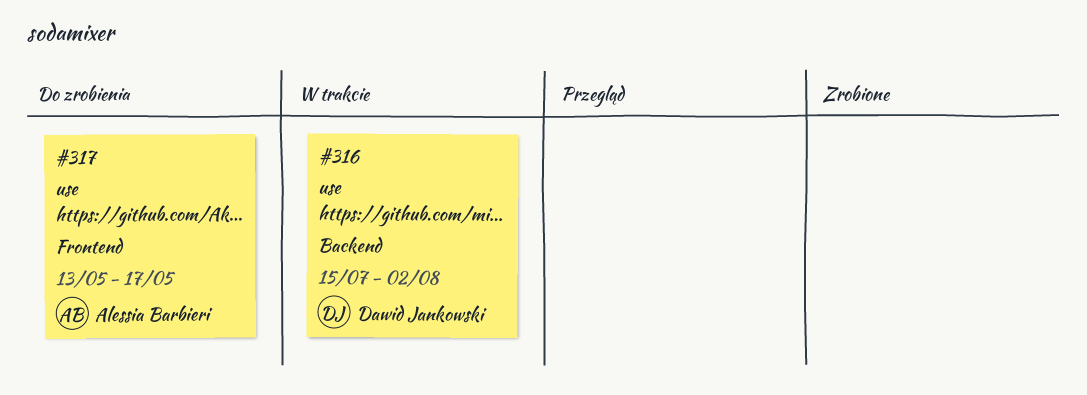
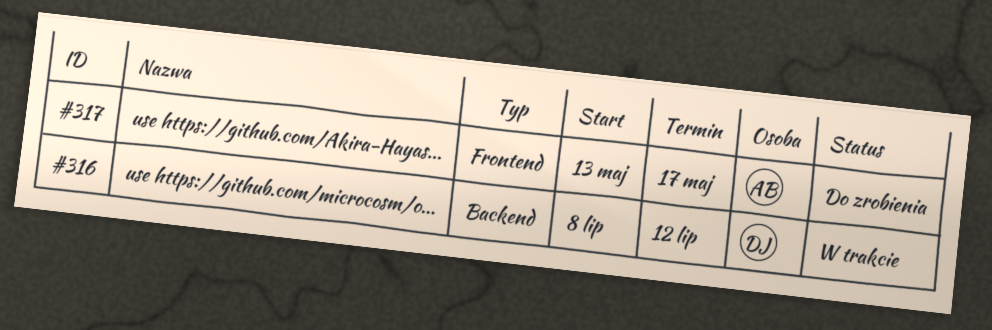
#316, start: Jul 15 -> Jul 8
#316, due: Aug 2 -> Jul 12

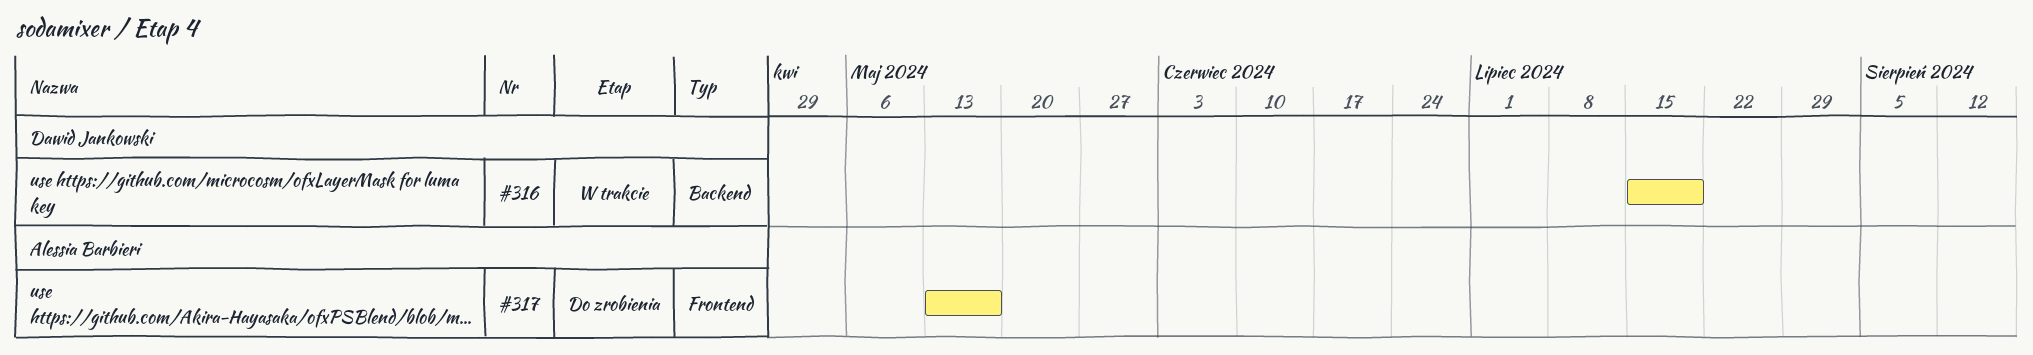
#316, start: Jul 8 -> Jul 15
#316, due: Jul 12 -> Jul 19

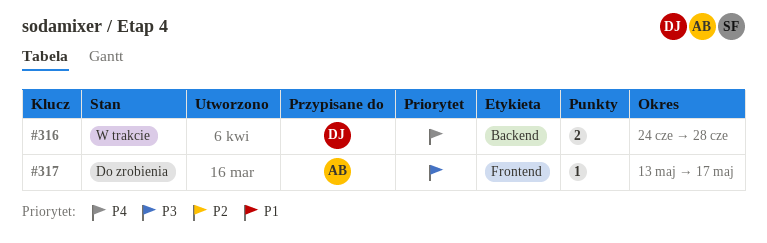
#316, start: Jul 15 -> Jun 24
#316, due: Jul 19 -> Jun 28

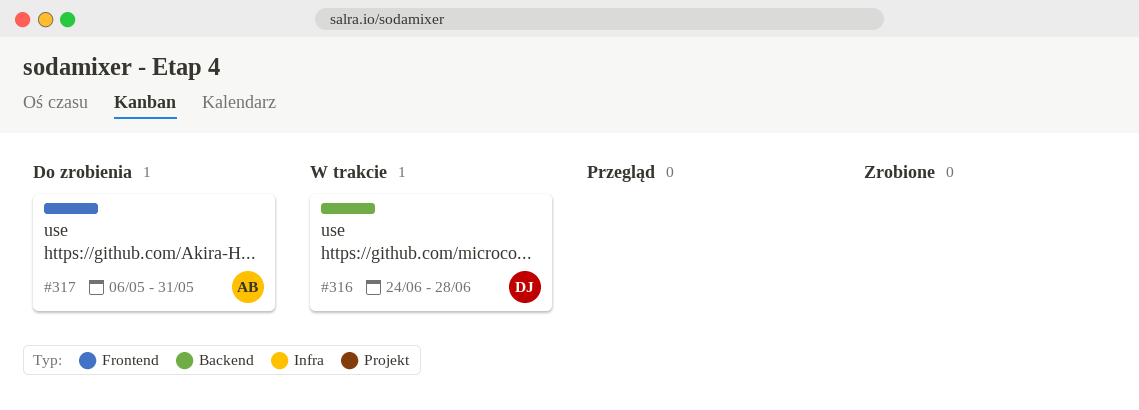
#317, start: May 13 -> May 6
#317, due: May 17 -> May 31

